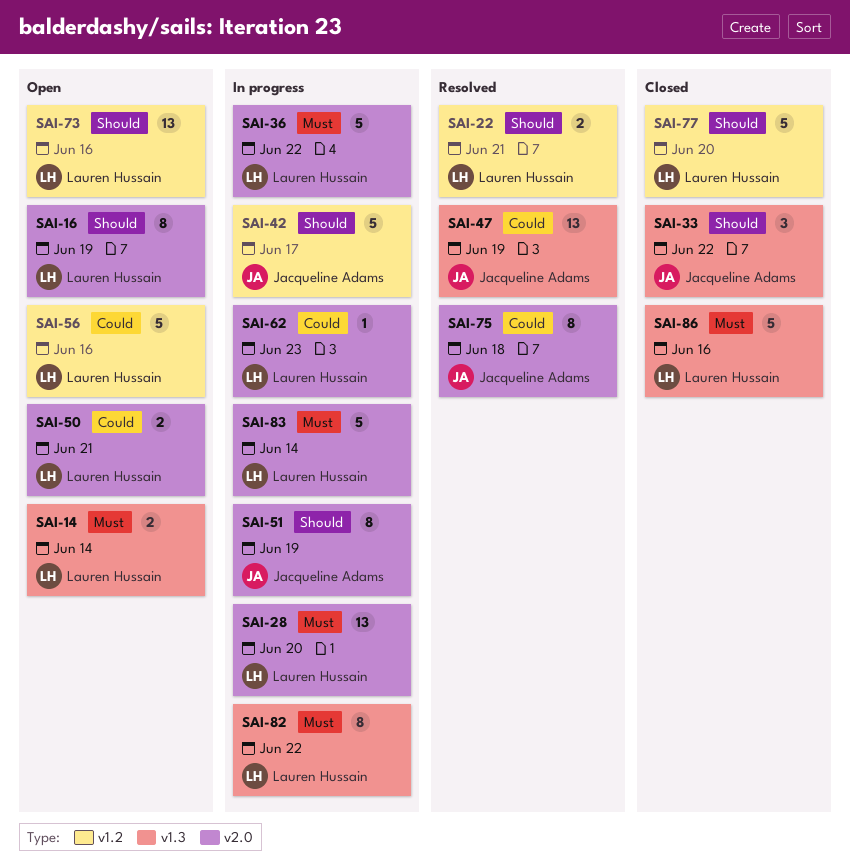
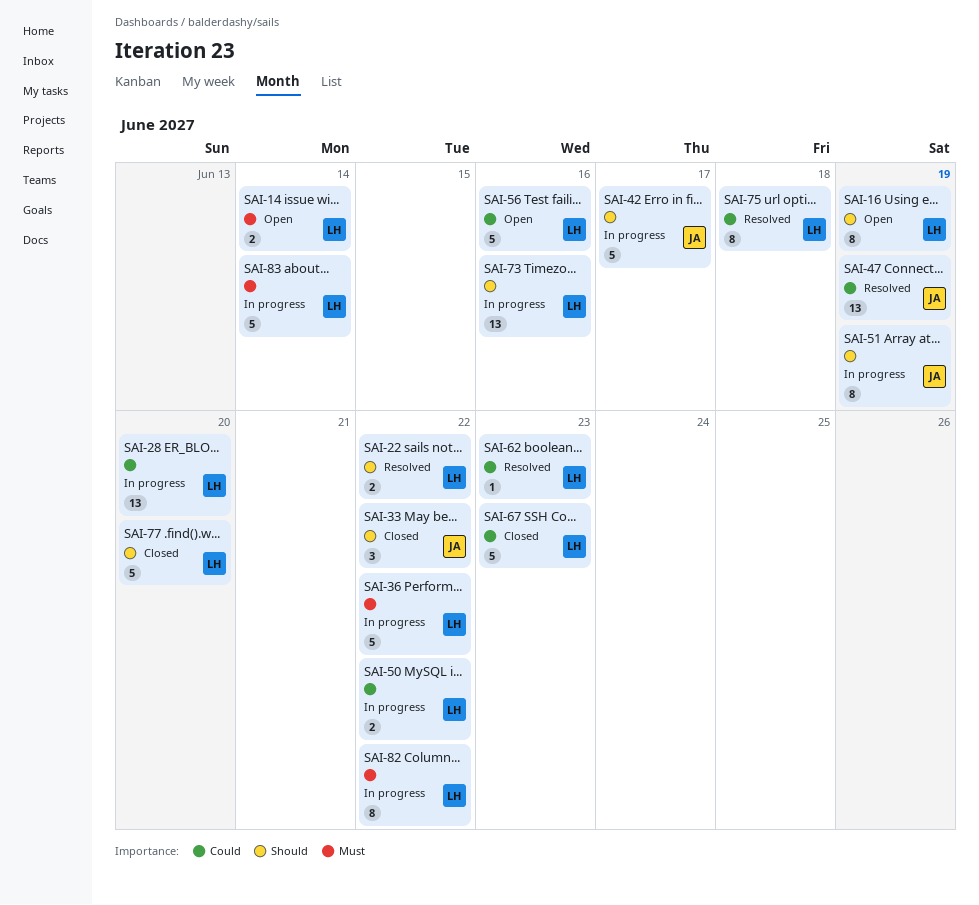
SAI-22, due: Jun 21 -> Jun 22
SAI-28, priority: Must -> Could
SAI-50, status: Open -> In progress
SAI-50, due: Jun 21 -> Jun 22
SAI-62, status: In progress -> Resolved
SAI-67: none -> present
SAI-73, status: Open -> In progress
SAI-75, owner: Jacqueline Adams -> Lauren Hussain
SAI-86: present -> none

